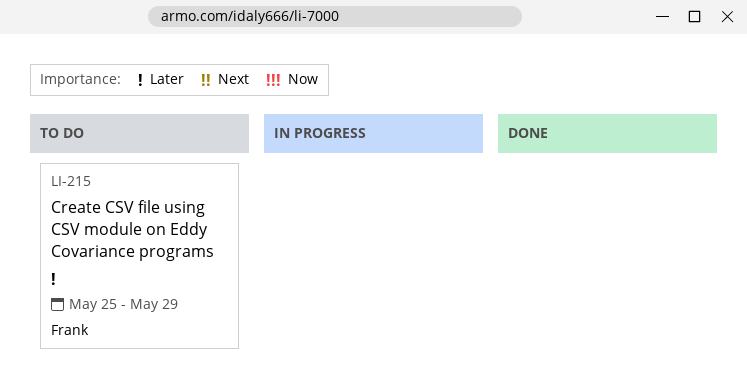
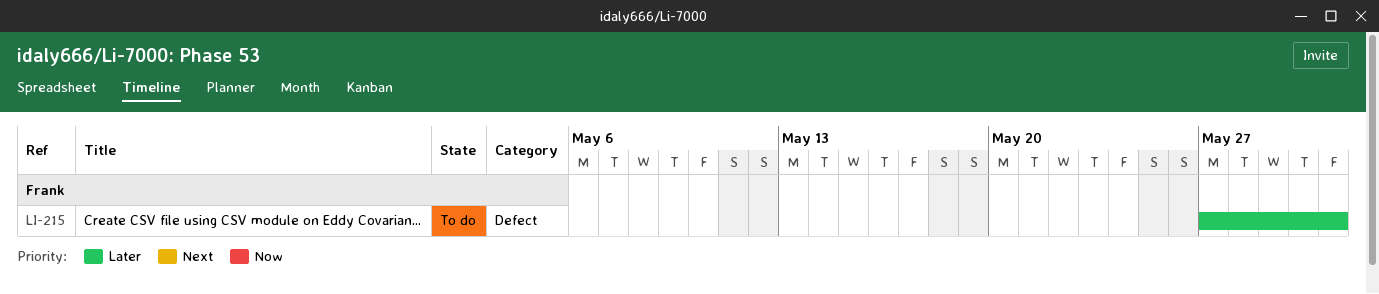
LI-215, start: May 25 -> May 27
LI-215, due: May 29 -> May 31

